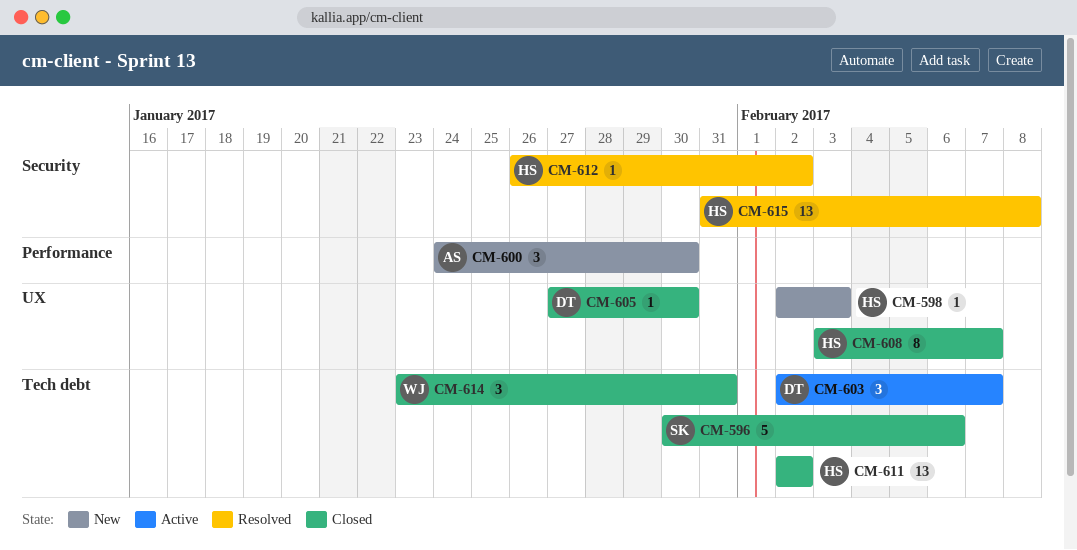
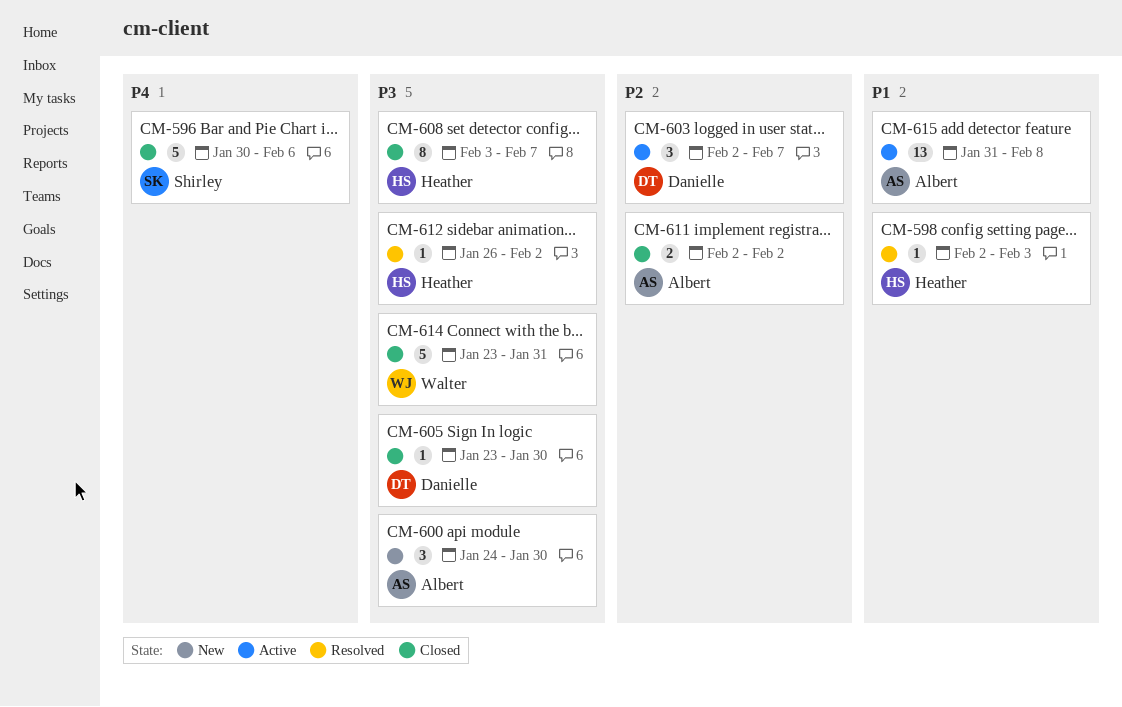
CM-598, status: New -> Resolved
CM-605, start: Jan 27 -> Jan 23
CM-611, owner: Heather -> Albert
CM-611, estimate: 13 -> 2
CM-614, estimate: 3 -> 5
CM-615, status: Resolved -> Active
CM-615, owner: Heather -> Albert

